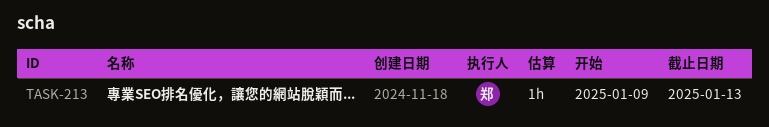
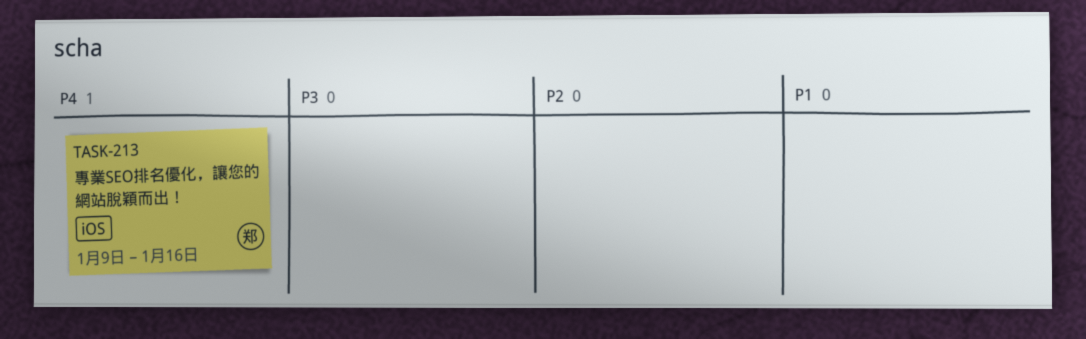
TASK-213, due: Jan 13 -> Jan 16

